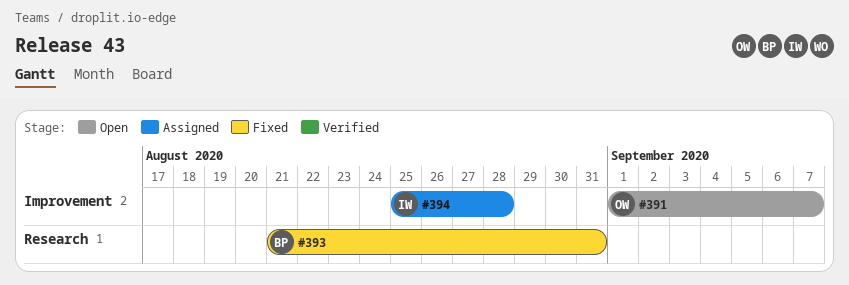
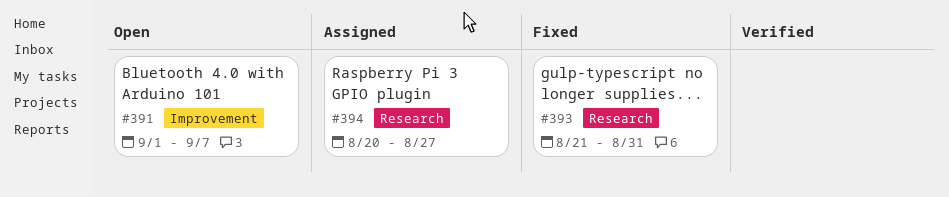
#394, label: Improvement -> Research
#394, start: Aug 25 -> Aug 20
#394, due: Aug 28 -> Aug 27

